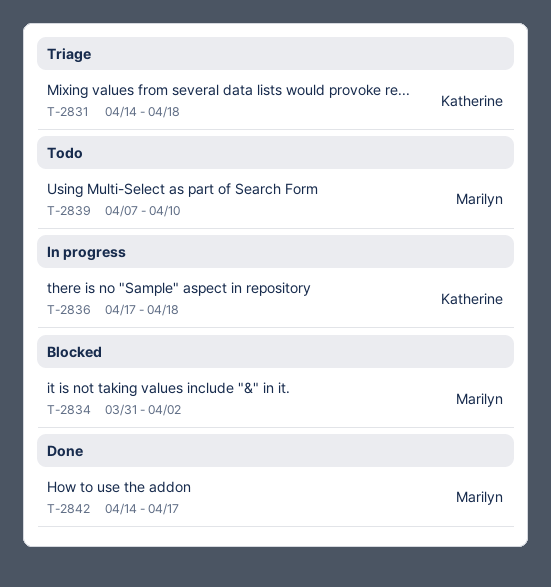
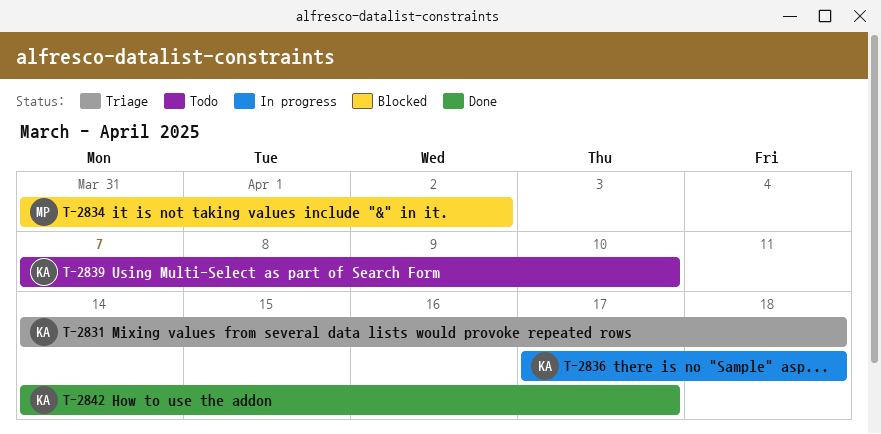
T-2839, owner: Marilyn -> Katherine
T-2842, owner: Marilyn -> Katherine

